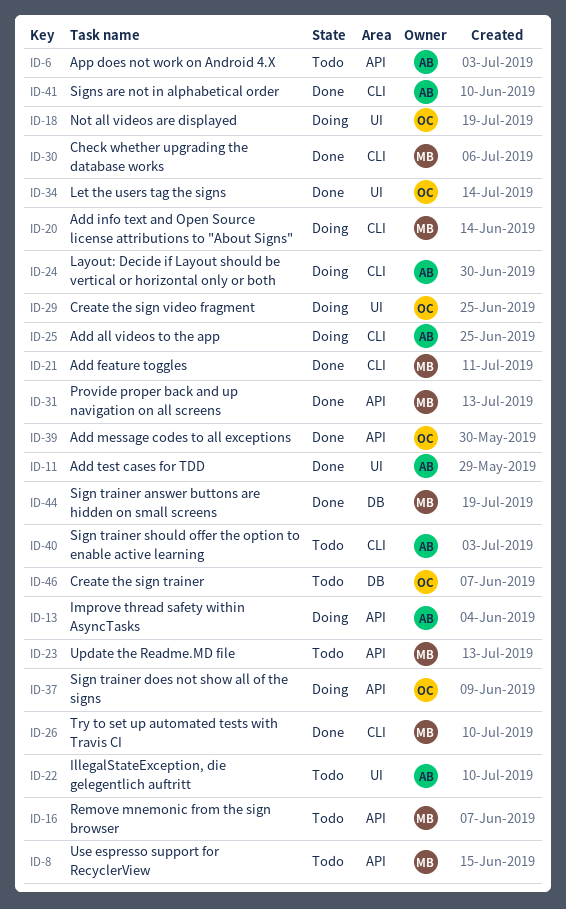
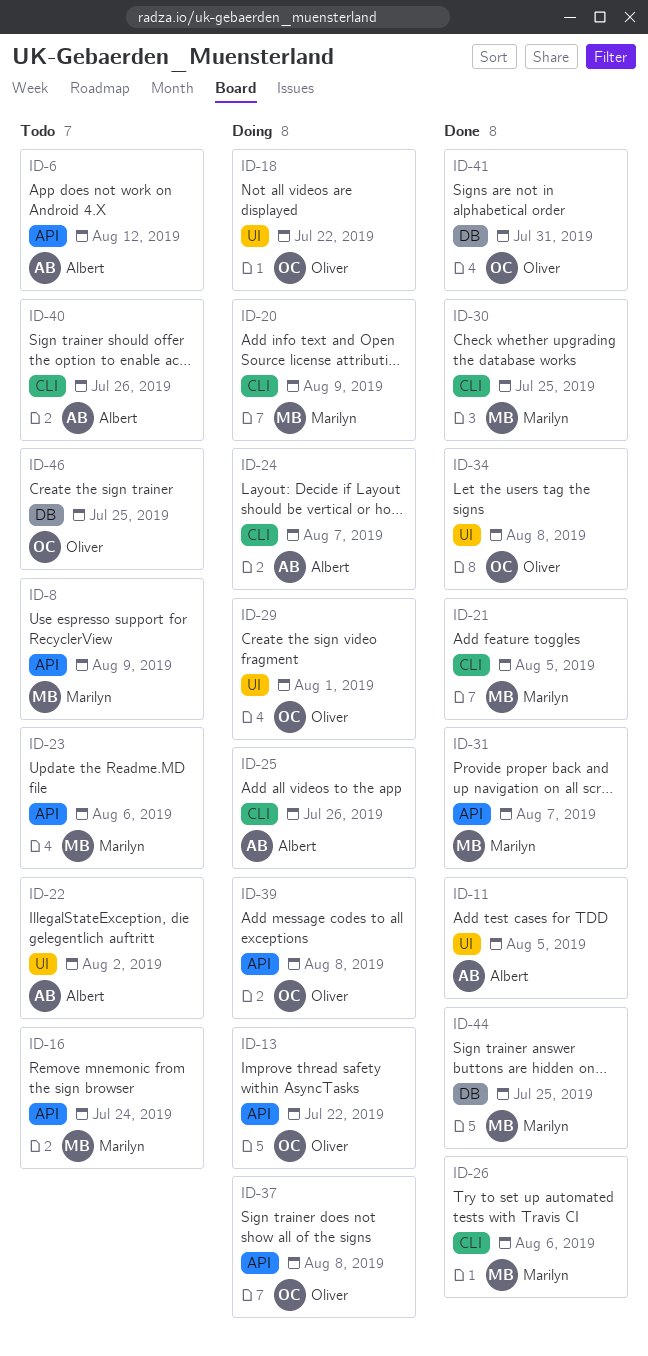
ID-13, owner: Albert -> Oliver
ID-39, status: Done -> Doing
ID-41, owner: Albert -> Oliver
ID-41, label: CLI -> DB

